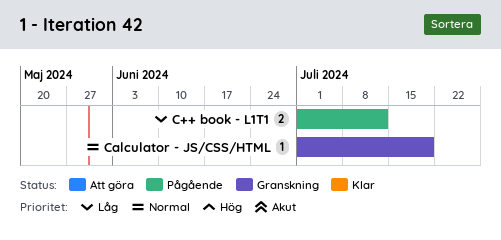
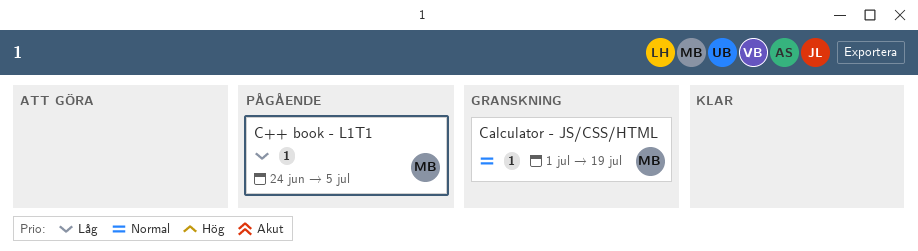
C++ book - L1T1, estimate: 2 -> 1
C++ book - L1T1, start: Jul 1 -> Jun 24
C++ book - L1T1, due: Jul 12 -> Jul 5

